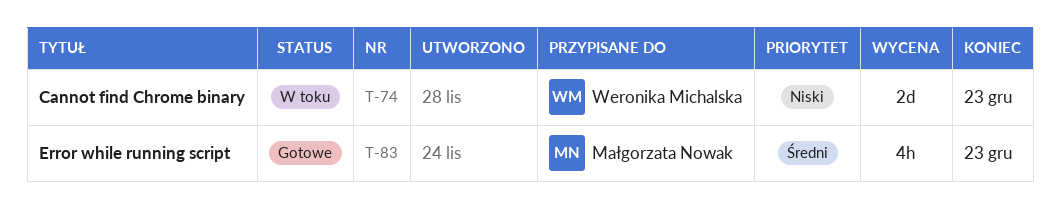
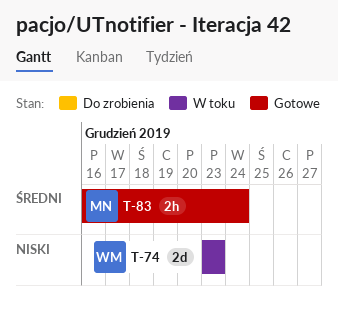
T-83, estimate: 4h -> 2h
T-83, due: Dec 23 -> Dec 24

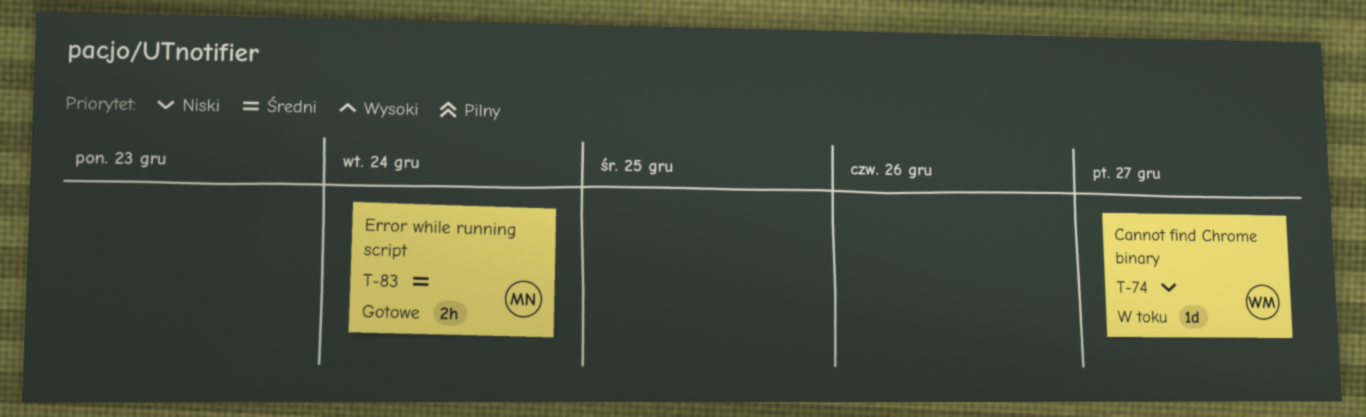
T-74, estimate: 2d -> 1d
T-74, due: Dec 23 -> Dec 27

